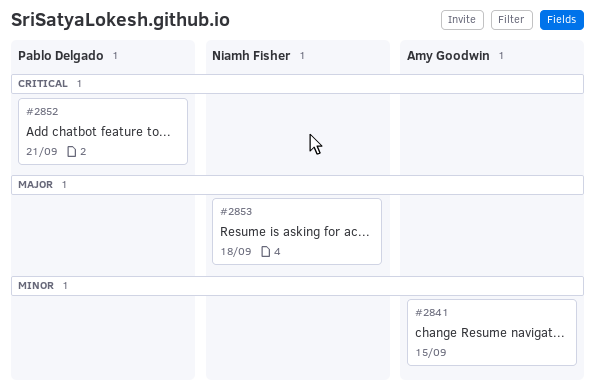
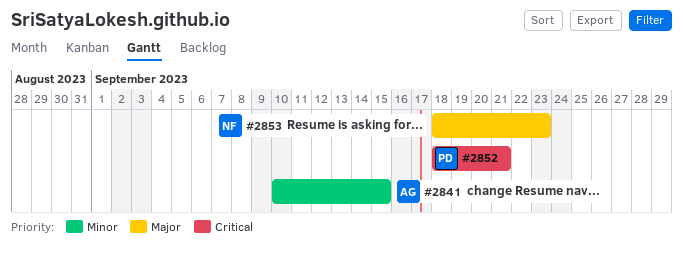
#2853, due: Sep 18 -> Sep 23

